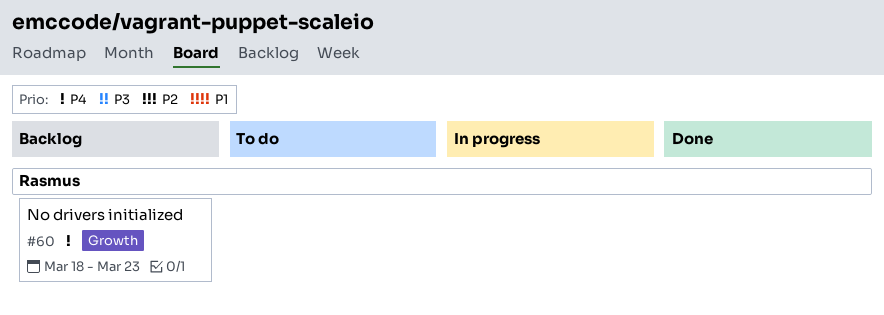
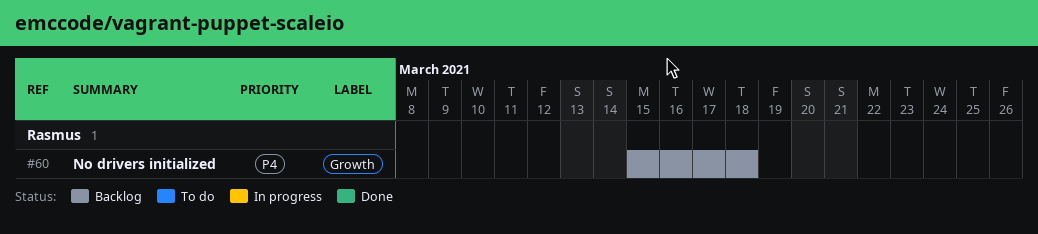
#60, start: Mar 18 -> Mar 15
#60, due: Mar 23 -> Mar 18

